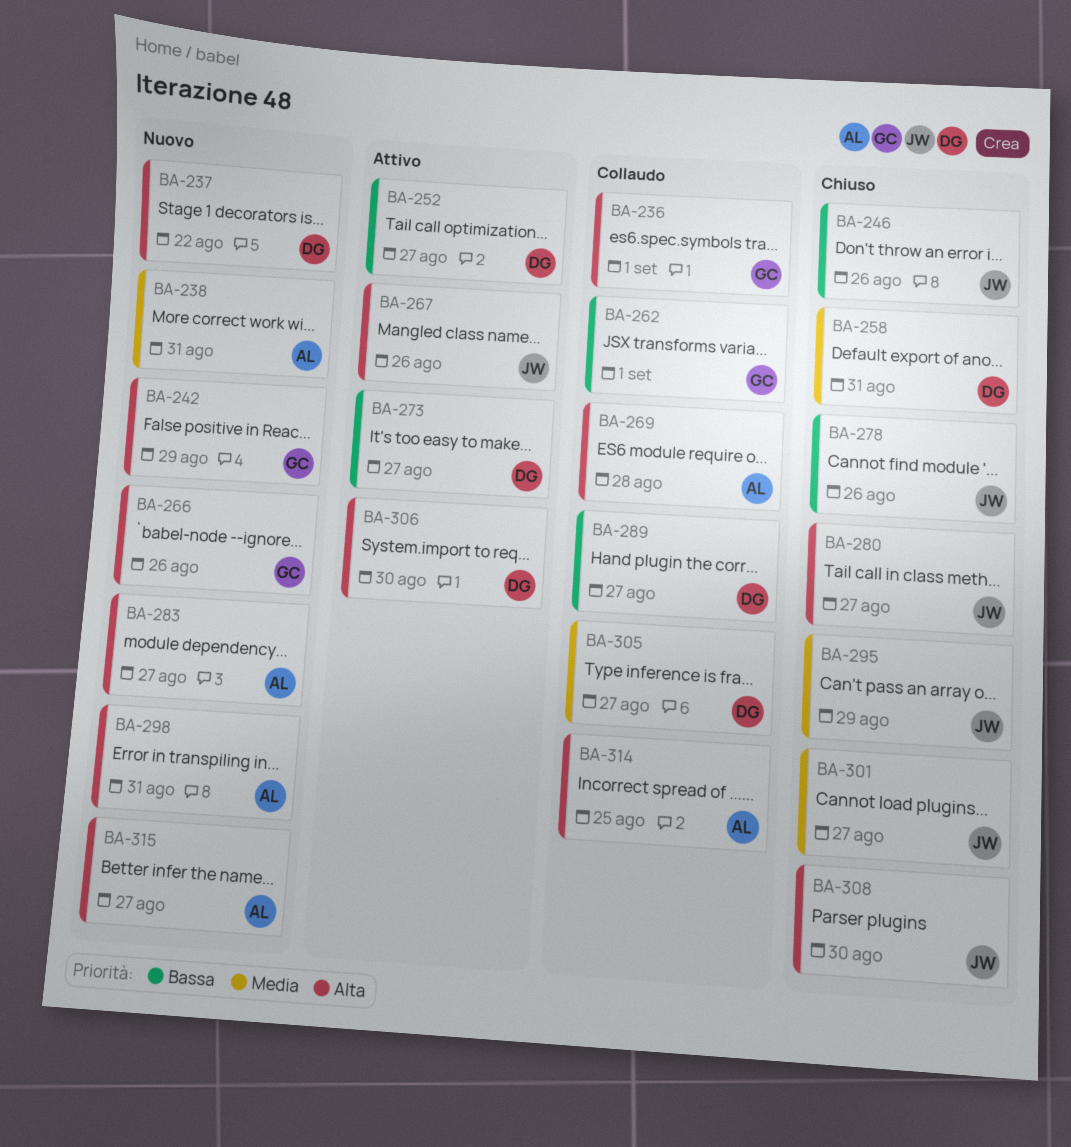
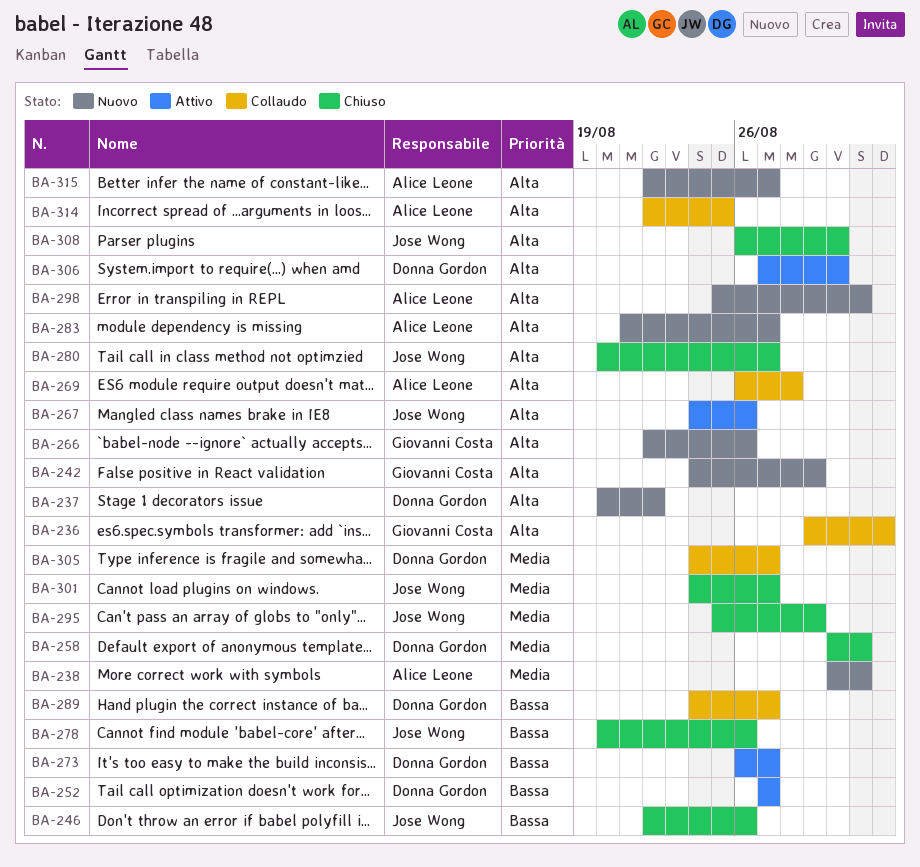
BA-262: present -> none

